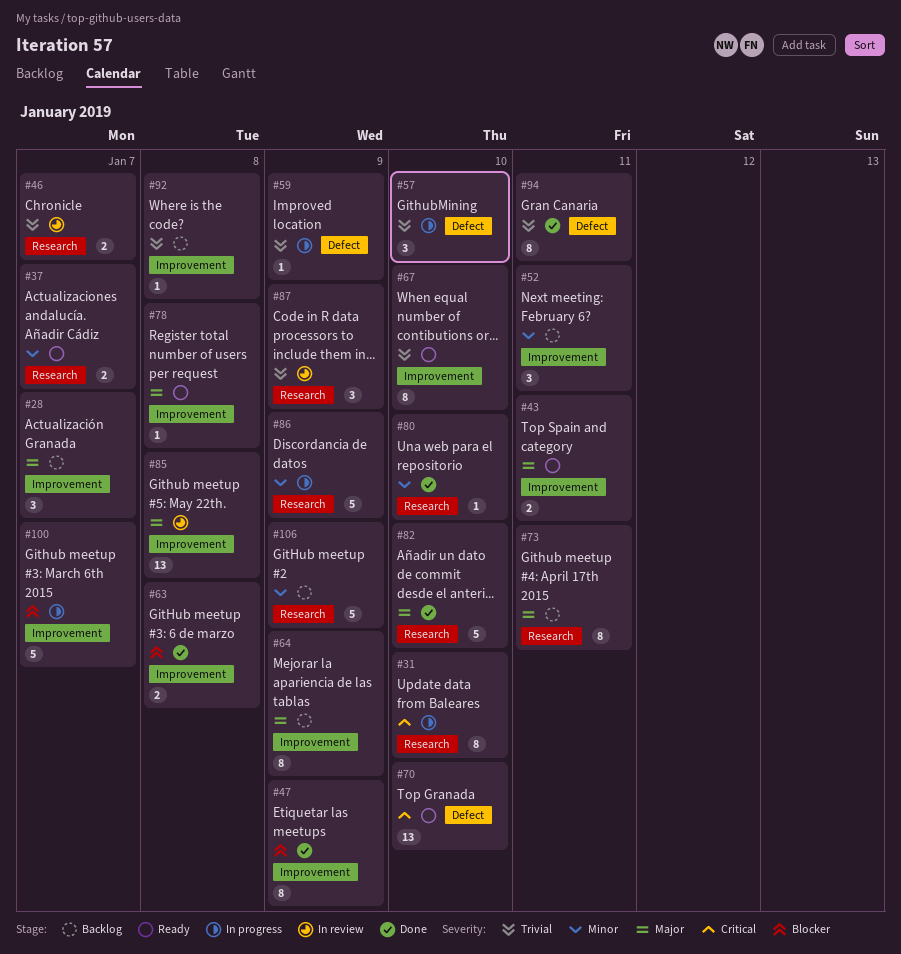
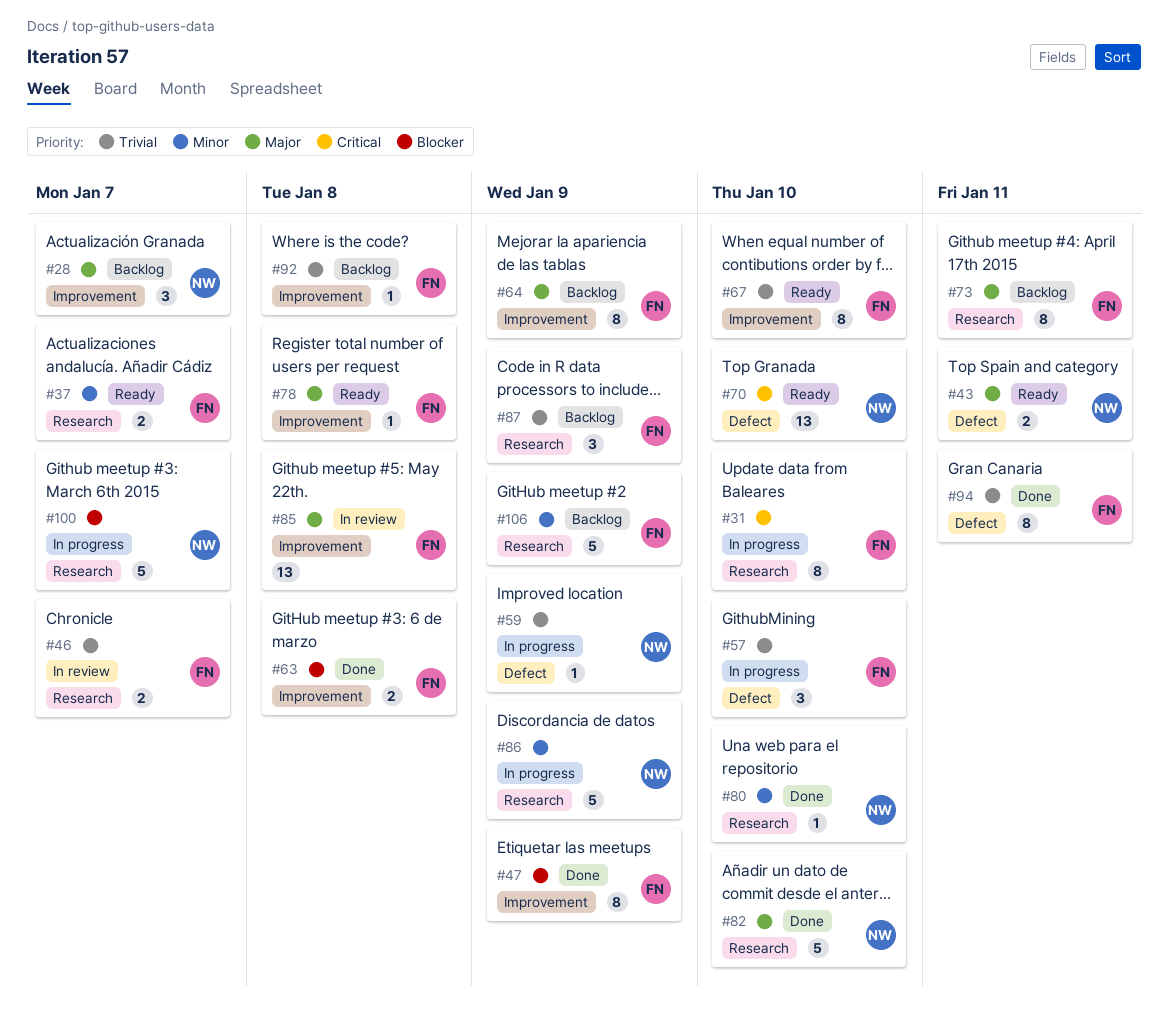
#43, label: Improvement -> Defect
#52: present -> none
#87, status: In review -> Backlog
#100, label: Improvement -> Research

